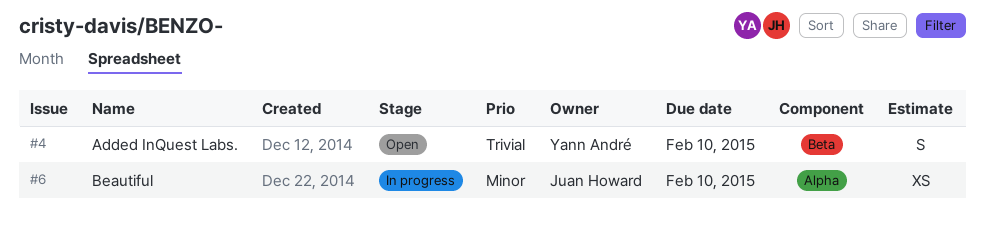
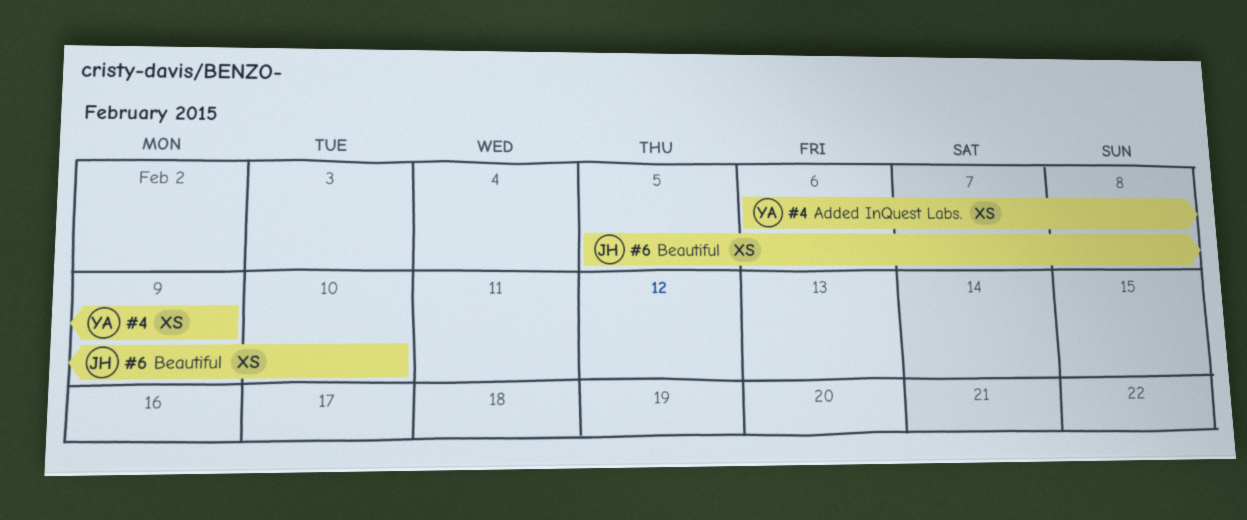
#4, estimate: S -> XS
#4, due: Feb 10 -> Feb 9

